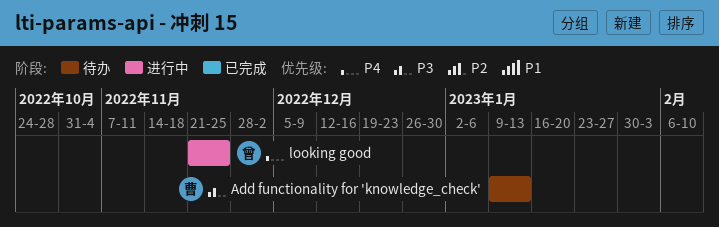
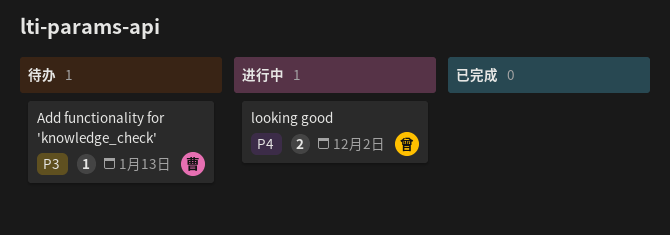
looking good, due: Nov 25 -> Dec 2

